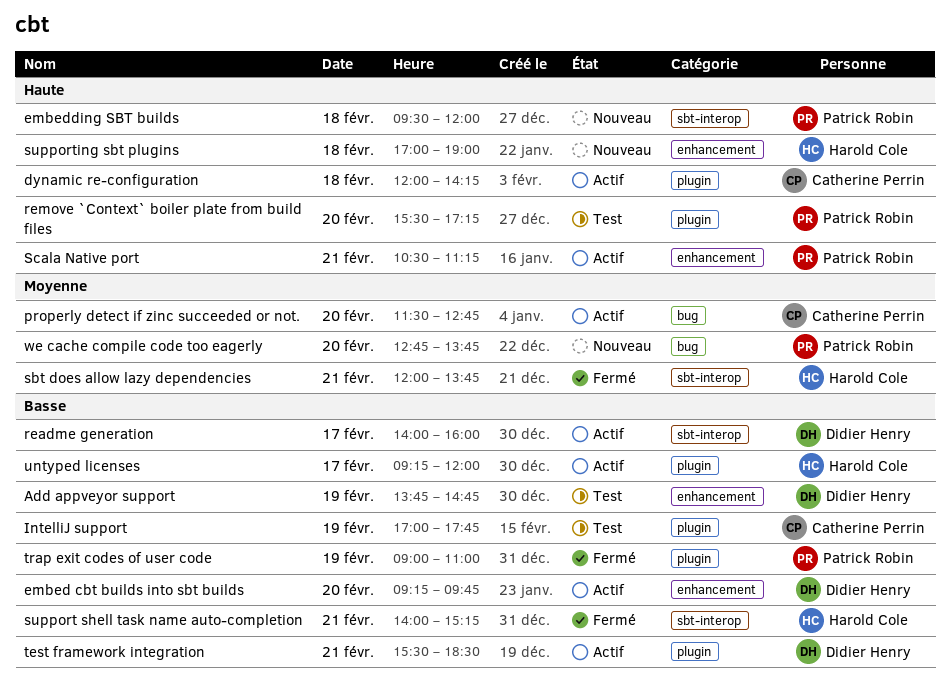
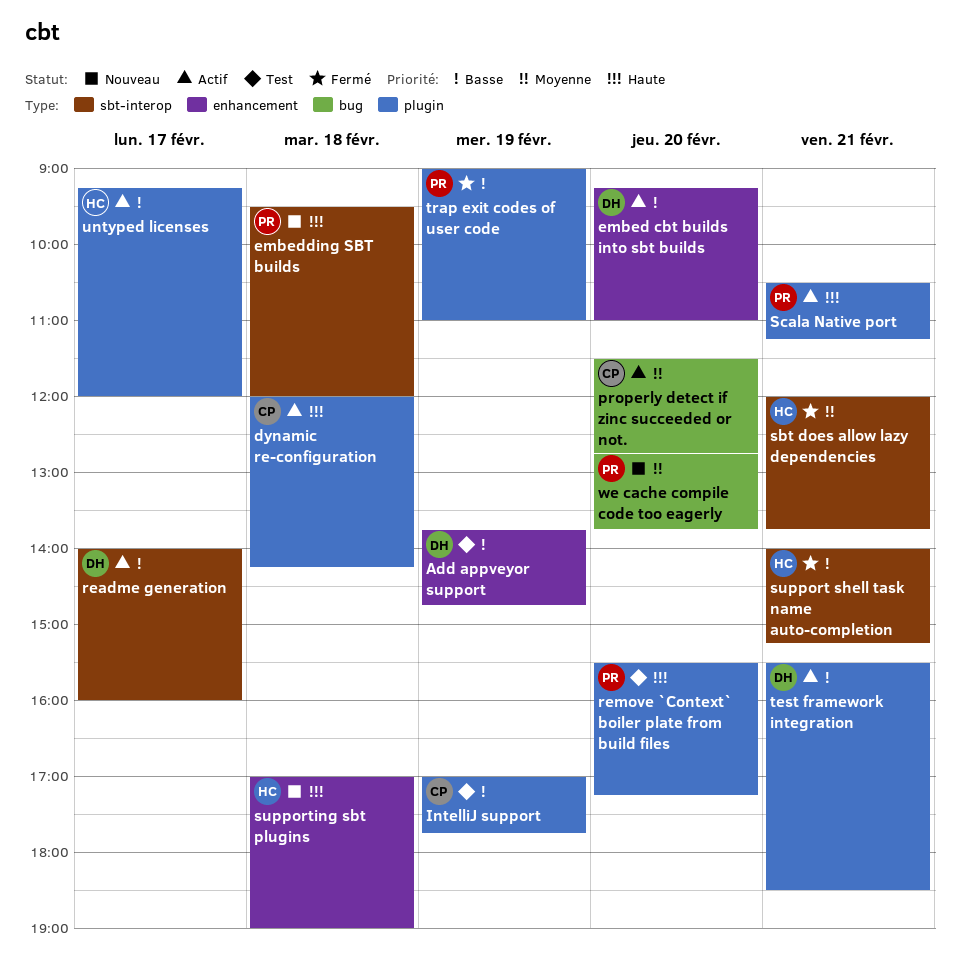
embed cbt builds into sbt builds, ends: 09:45 -> 11:00
Scala Native port, label: enhancement -> plugin

